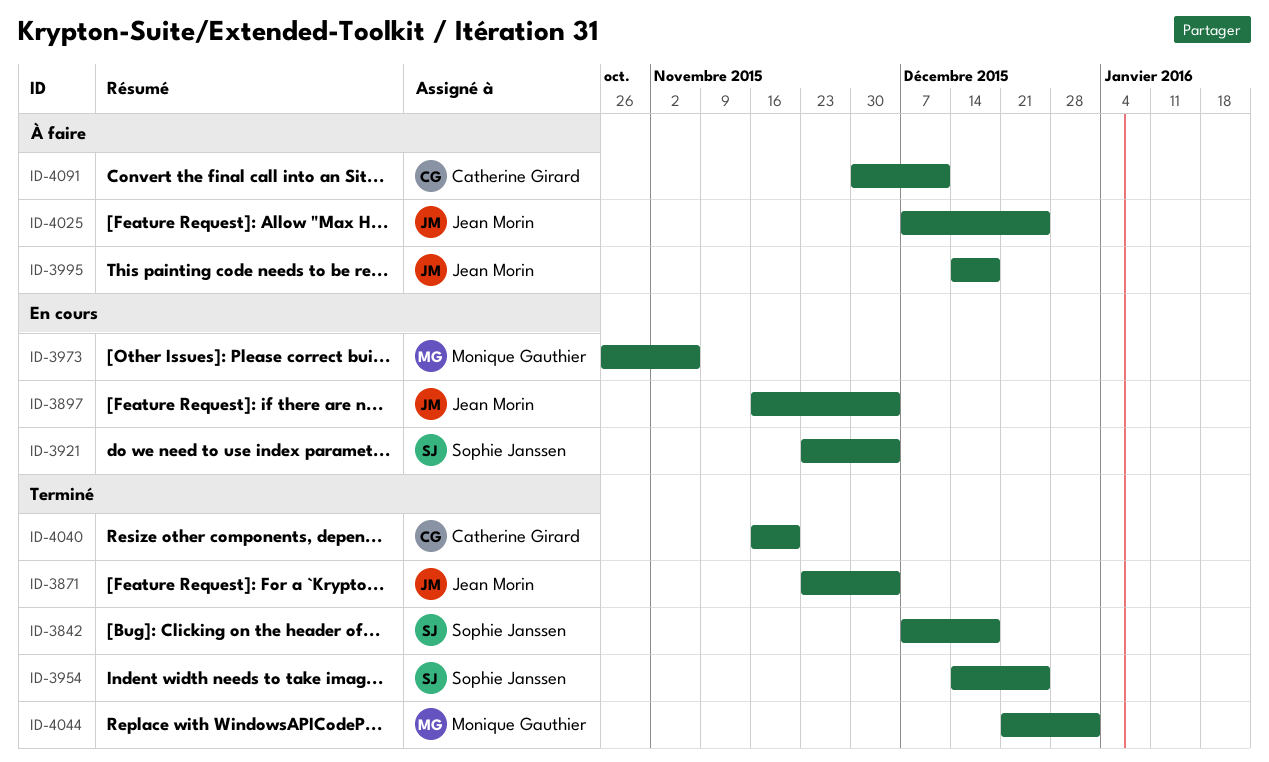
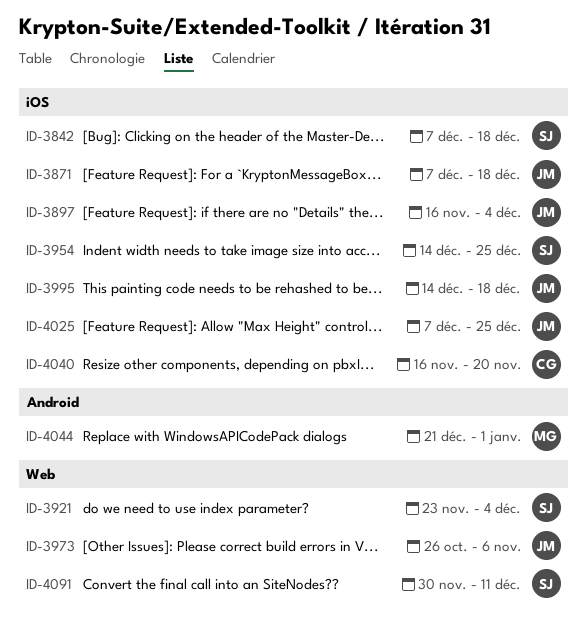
ID-3871, start: Nov 23 -> Dec 7
ID-3871, due: Dec 4 -> Dec 18
ID-3973, owner: Monique Gauthier -> Jean Morin
ID-4091, owner: Catherine Girard -> Sophie Janssen

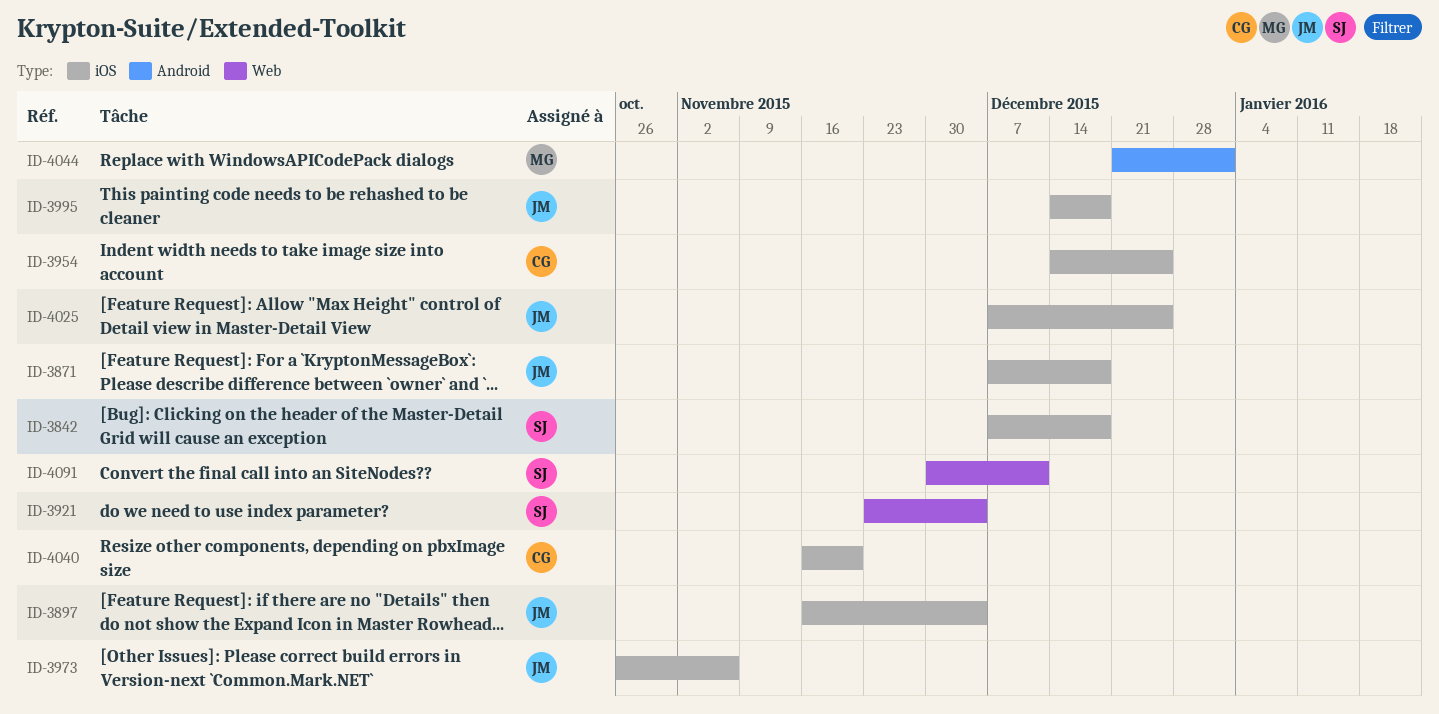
ID-3954, owner: SJ -> CG
ID-3973, label: Web -> iOS

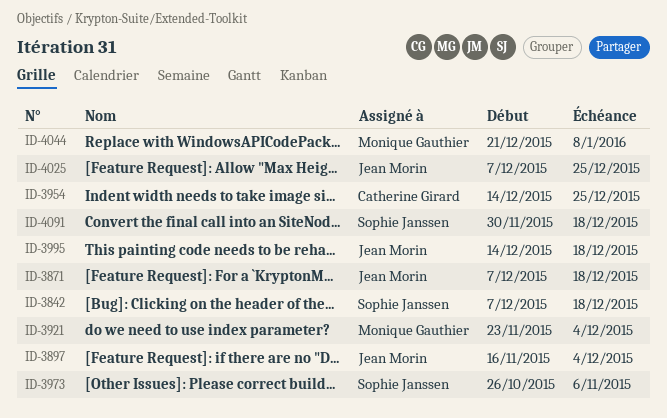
ID-3921, owner: Sophie Janssen -> Monique Gauthier
ID-3973, owner: Jean Morin -> Sophie Janssen
ID-4040: present -> none
ID-4044, due: Jan 1 -> Jan 8
ID-4091, due: Dec 11 -> Dec 18

